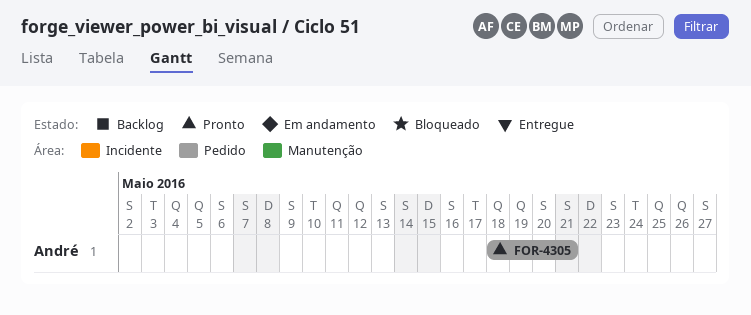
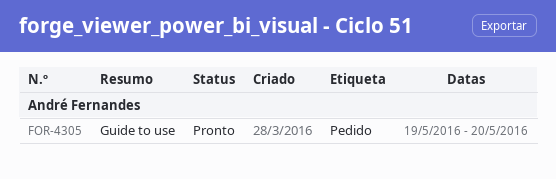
FOR-4305, start: May 18 -> May 19
FOR-4305, due: May 21 -> May 20

